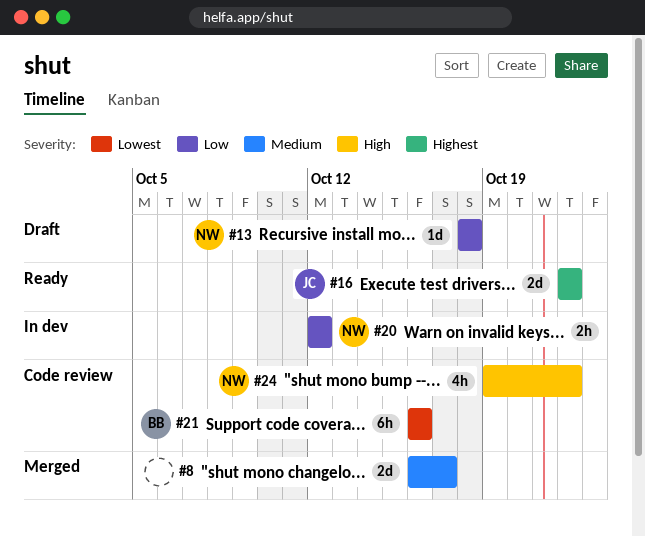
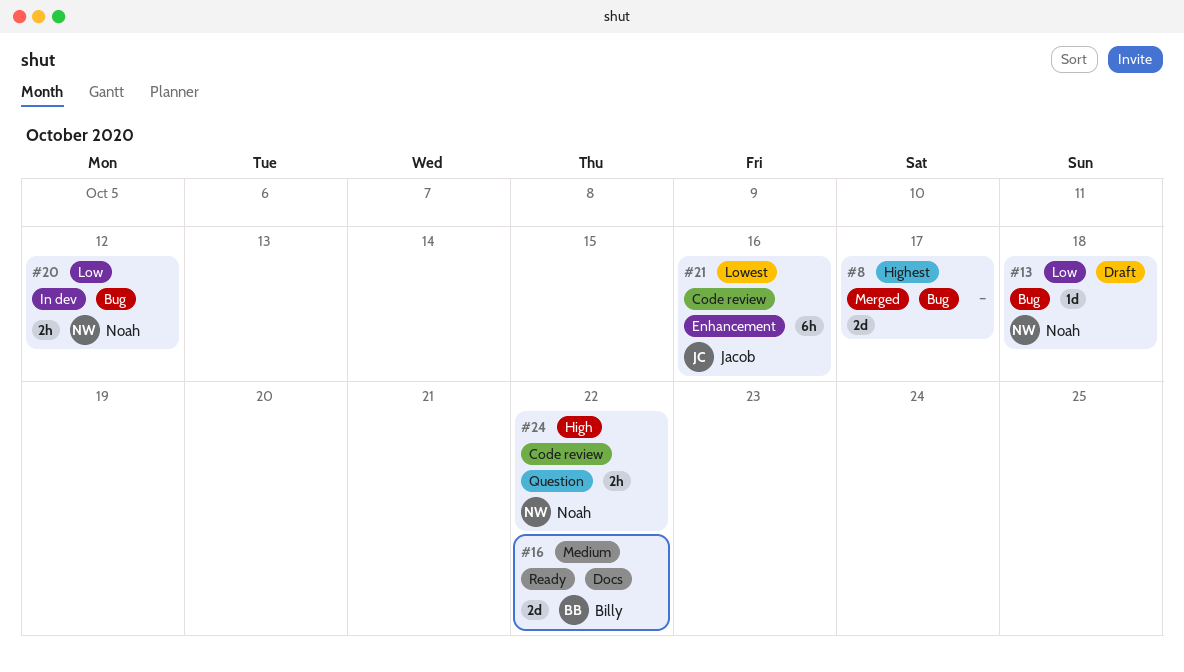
#8, priority: Medium -> Highest
#16, owner: Jacob -> Billy
#16, priority: Highest -> Medium
#21, owner: Billy -> Jacob
#24, estimate: 4h -> 2h

